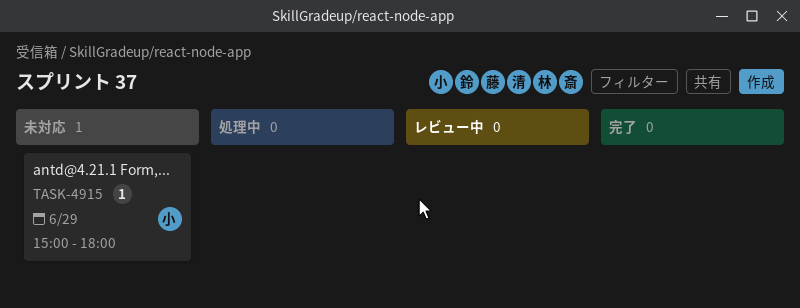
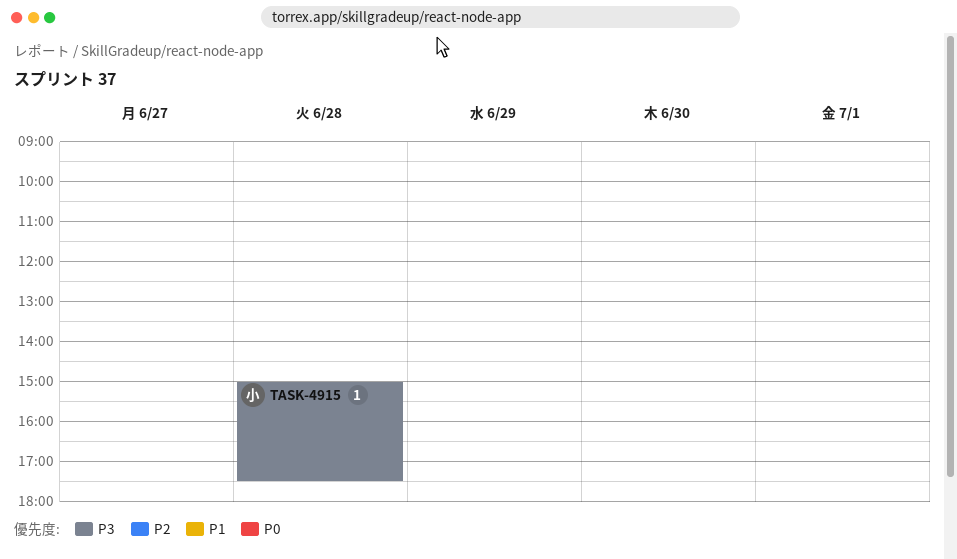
TASK-4915, day: Jun 29 -> Jun 28
TASK-4915, ends: 18:00 -> 17:30

